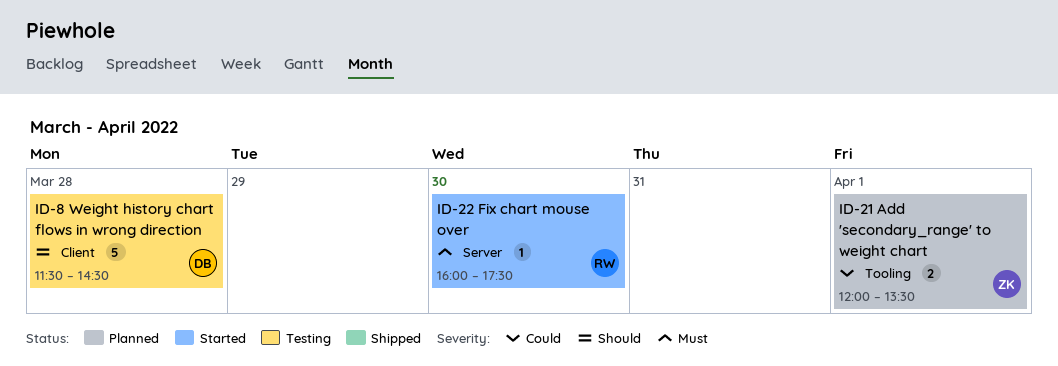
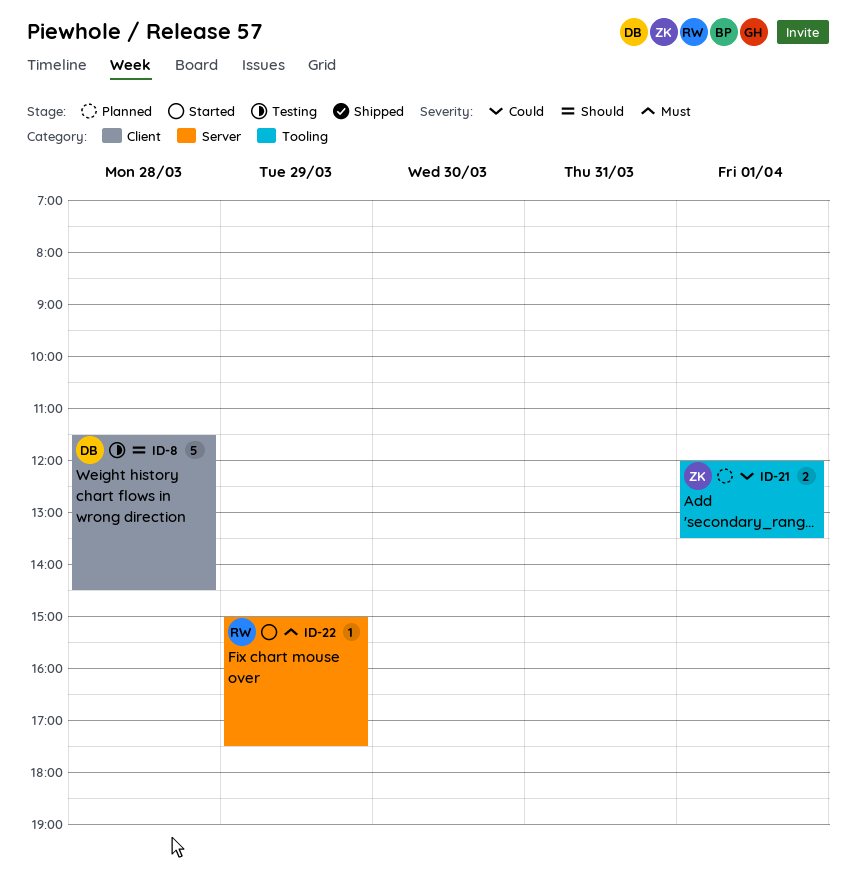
ID-22, day: Mar 30 -> Mar 29
ID-22, begins: 16:00 -> 15:00

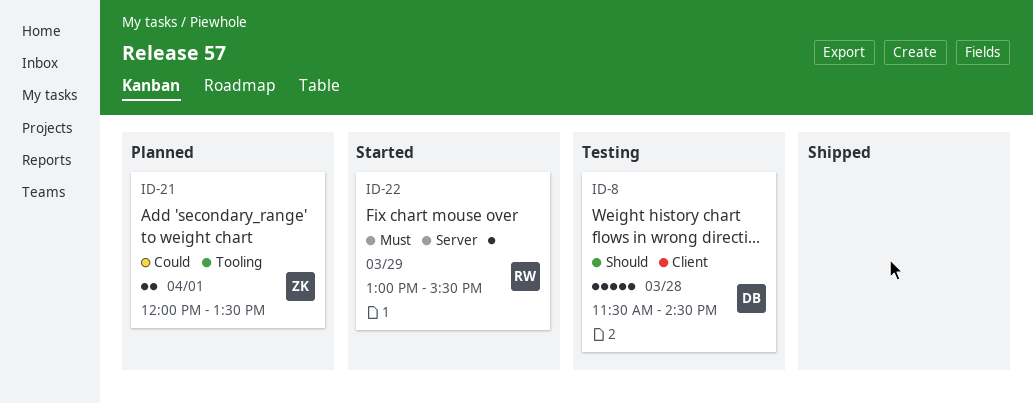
ID-22, begins: 15:00 -> 13:00
ID-22, ends: 17:30 -> 15:30

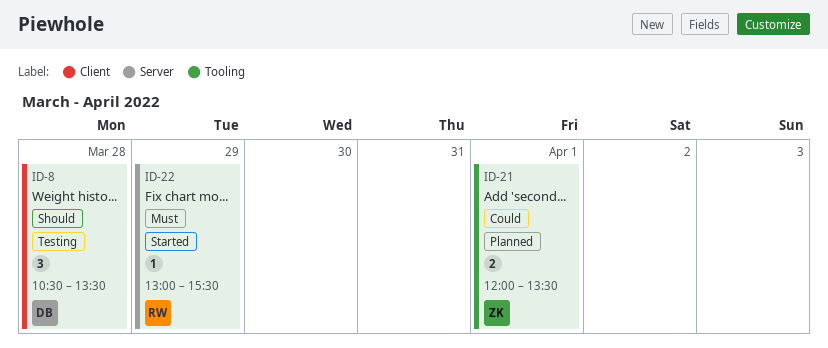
ID-8, estimate: 5 -> 3
ID-8, begins: 11:30 -> 10:30
ID-8, ends: 14:30 -> 13:30

